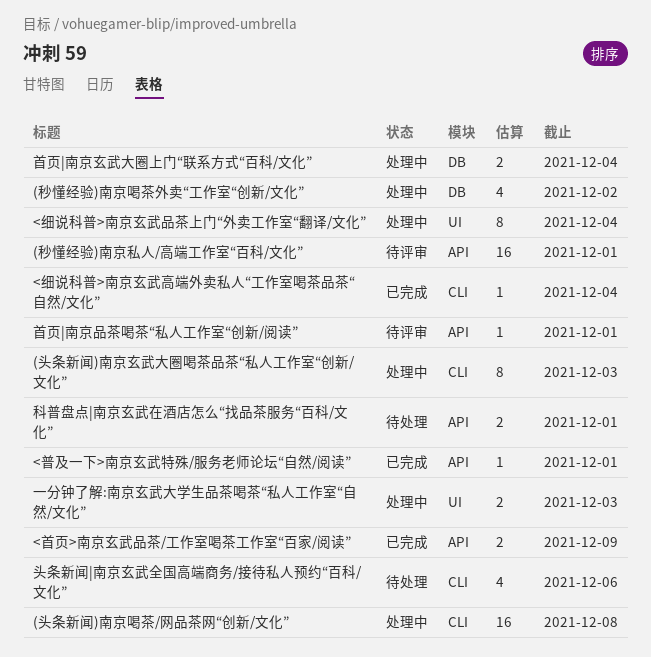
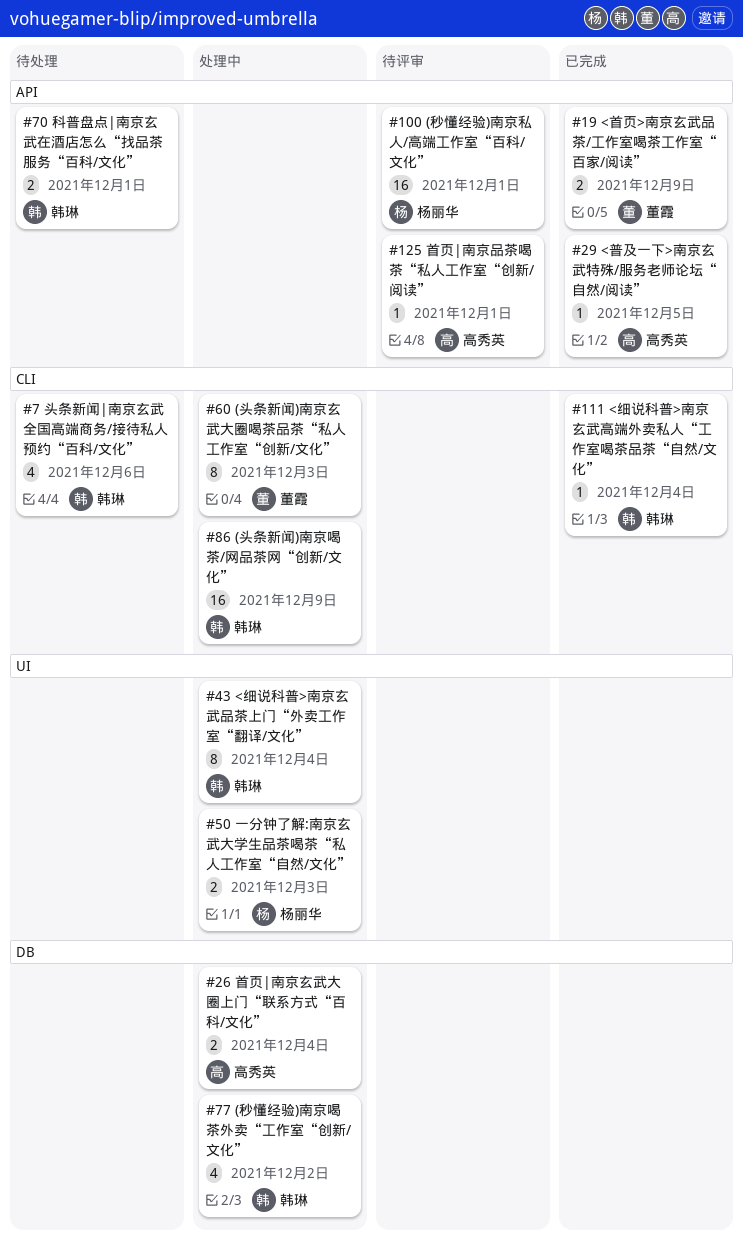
(头条新闻)南京喝茶/网品茶网“创新/文化”, due: Dec 8 -> Dec 9
<普及一下>南京玄武特殊/服务老师论坛“自然/阅读”, due: Dec 1 -> Dec 5

